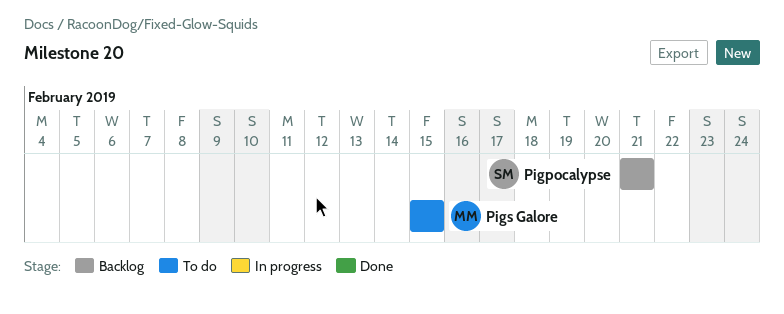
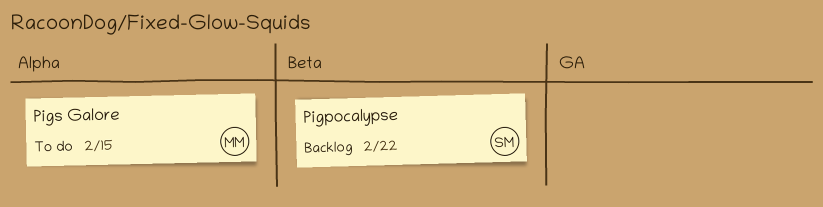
Pigpocalypse, due: Feb 21 -> Feb 22

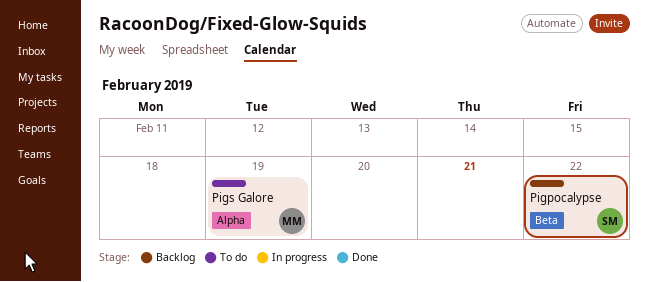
Pigs Galore, due: Feb 15 -> Feb 19

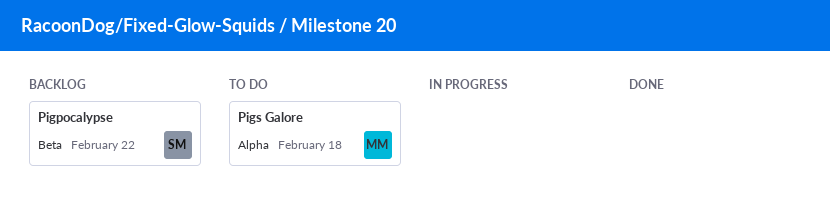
Pigs Galore, due: Feb 19 -> Feb 18

